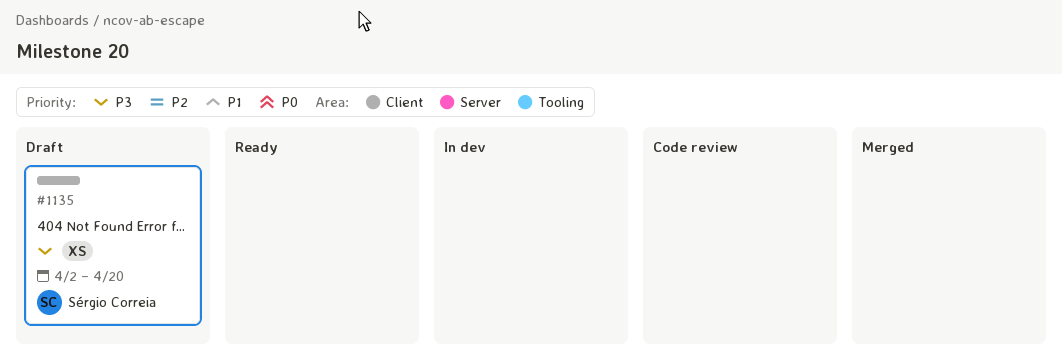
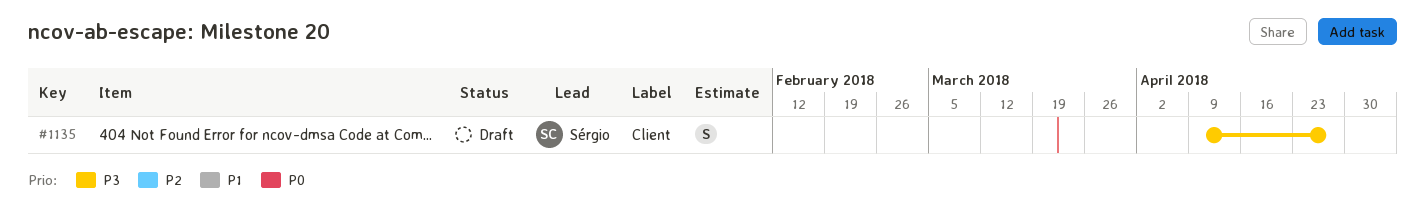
#1135, estimate: XS -> S
#1135, start: Apr 2 -> Apr 9
#1135, due: Apr 20 -> Apr 27

